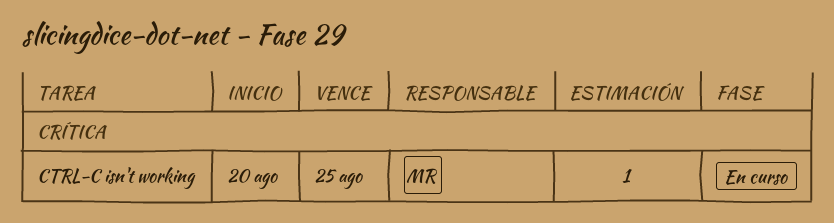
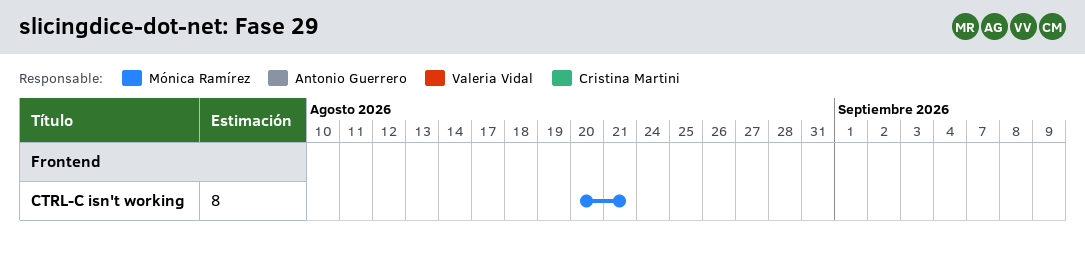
CTRL-C isn't working, estimate: 1 -> 8
CTRL-C isn't working, due: Aug 25 -> Aug 21

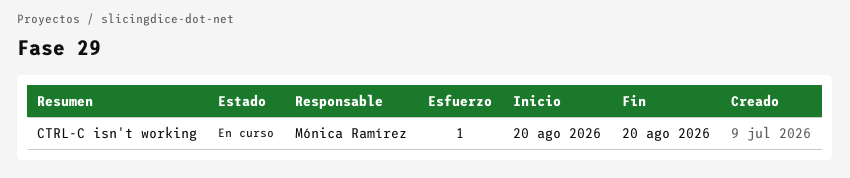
CTRL-C isn't working, estimate: 8 -> 1
CTRL-C isn't working, due: Aug 21 -> Aug 20

